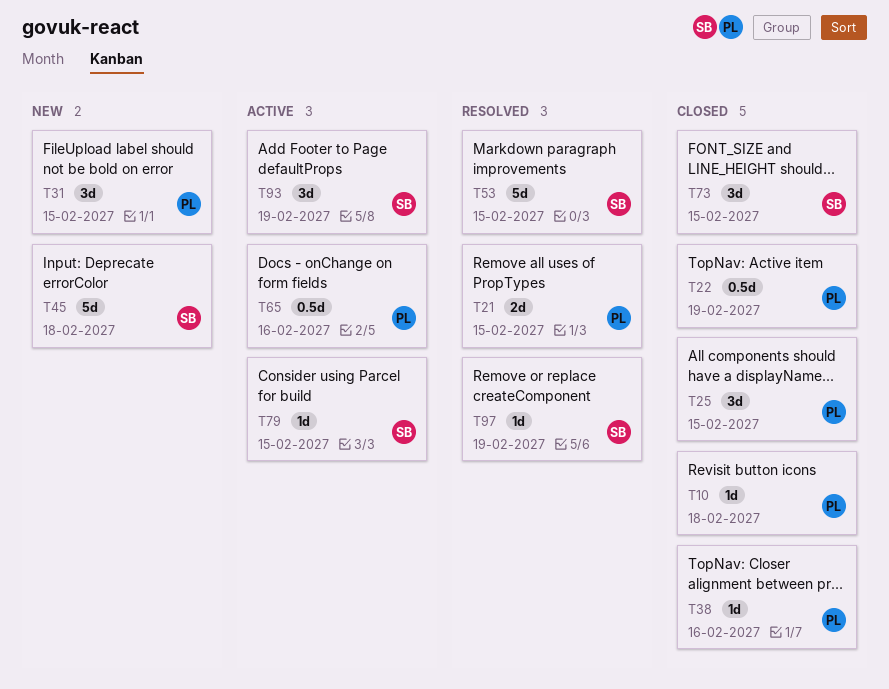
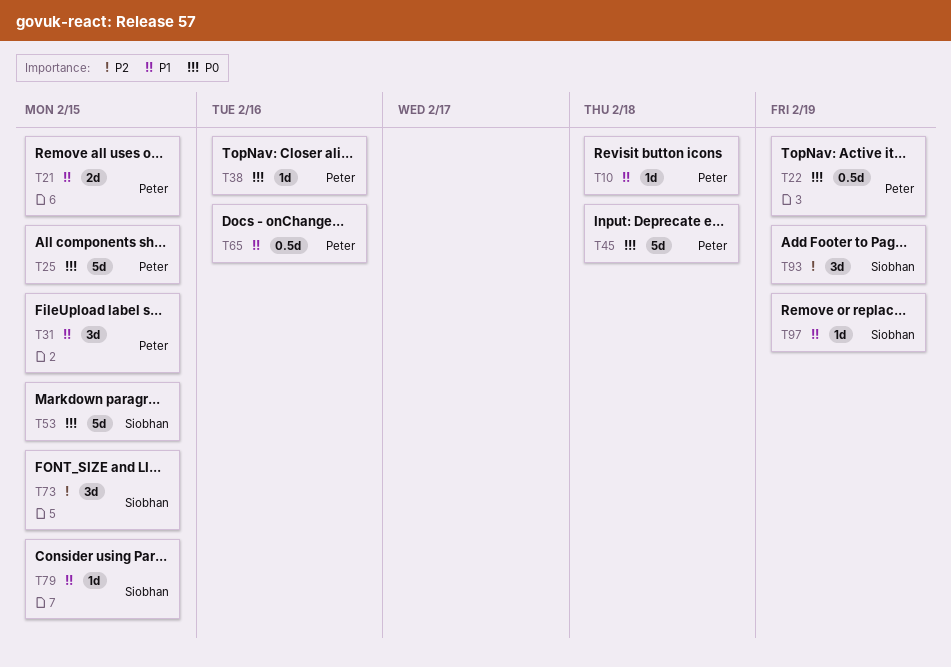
T25, estimate: 3d -> 5d
T45, owner: Siobhan -> Peter

